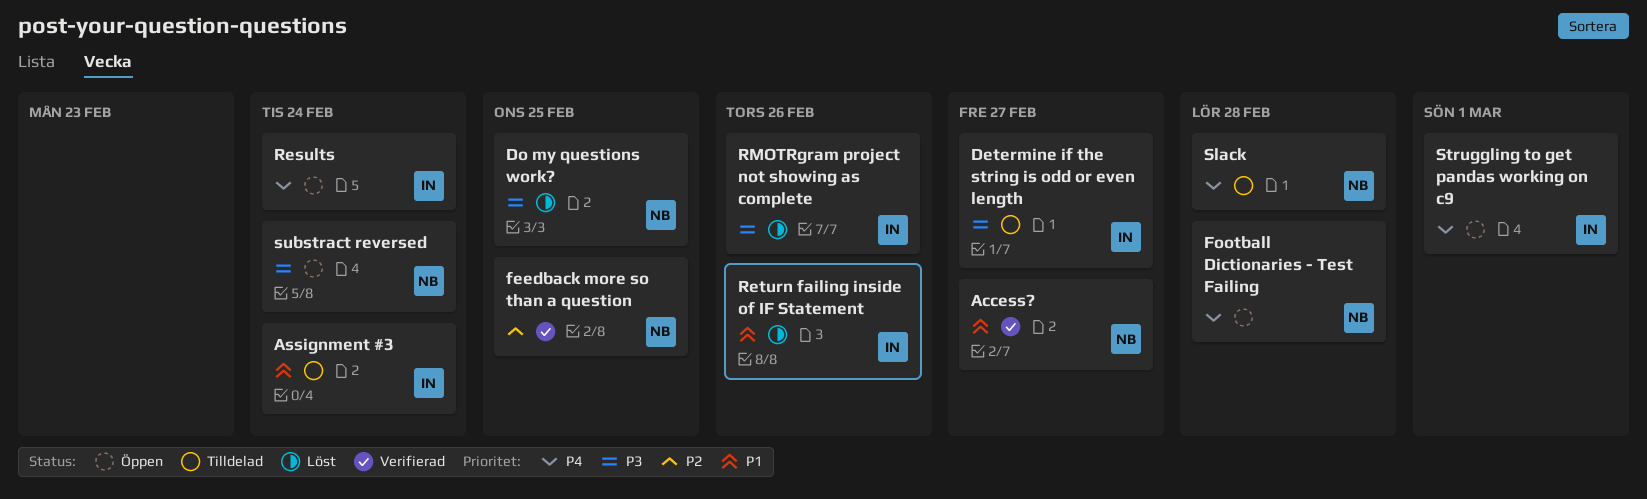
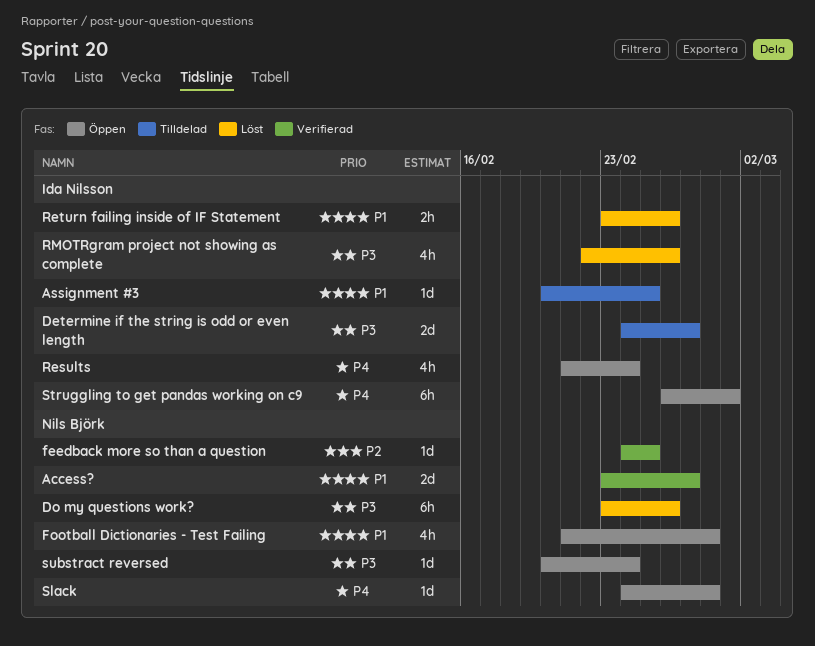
Assignment #3, due: Feb 24 -> Feb 25
Do my questions work?, due: Feb 25 -> Feb 26
Football Dictionaries - Test Failing, priority: P4 -> P1
Slack, status: Tilldelad -> Öppen

